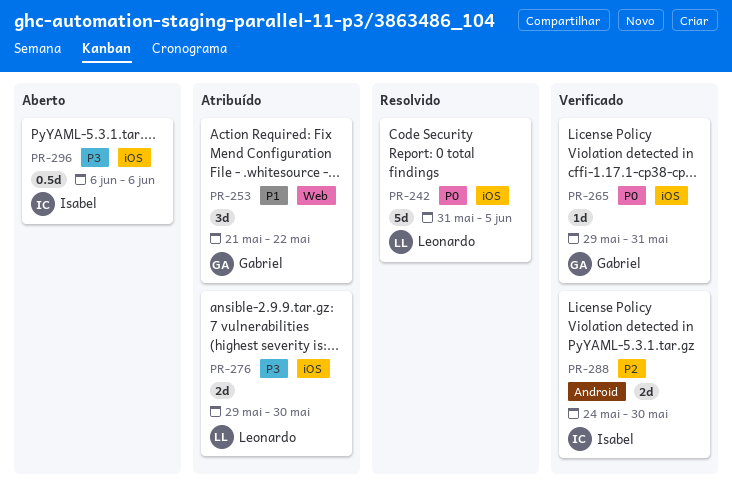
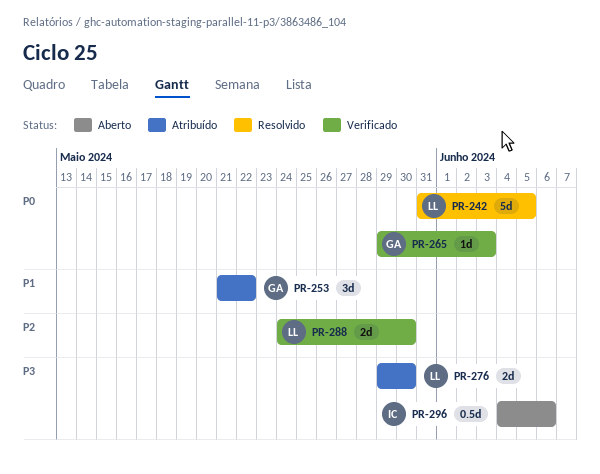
PR-265, due: May 31 -> Jun 3
PR-288, owner: Isabel -> Leonardo
PR-296, start: Jun 6 -> Jun 4

